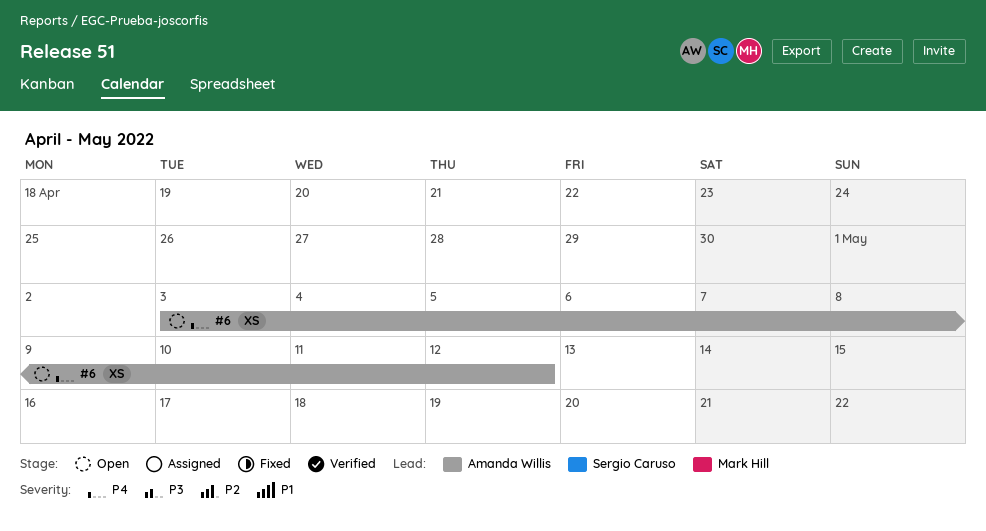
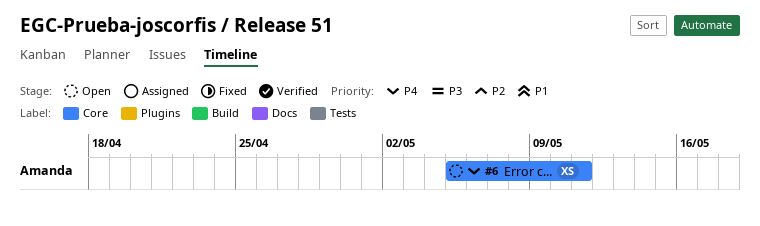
#6, start: May 3 -> May 5
#6, due: May 12 -> May 11

